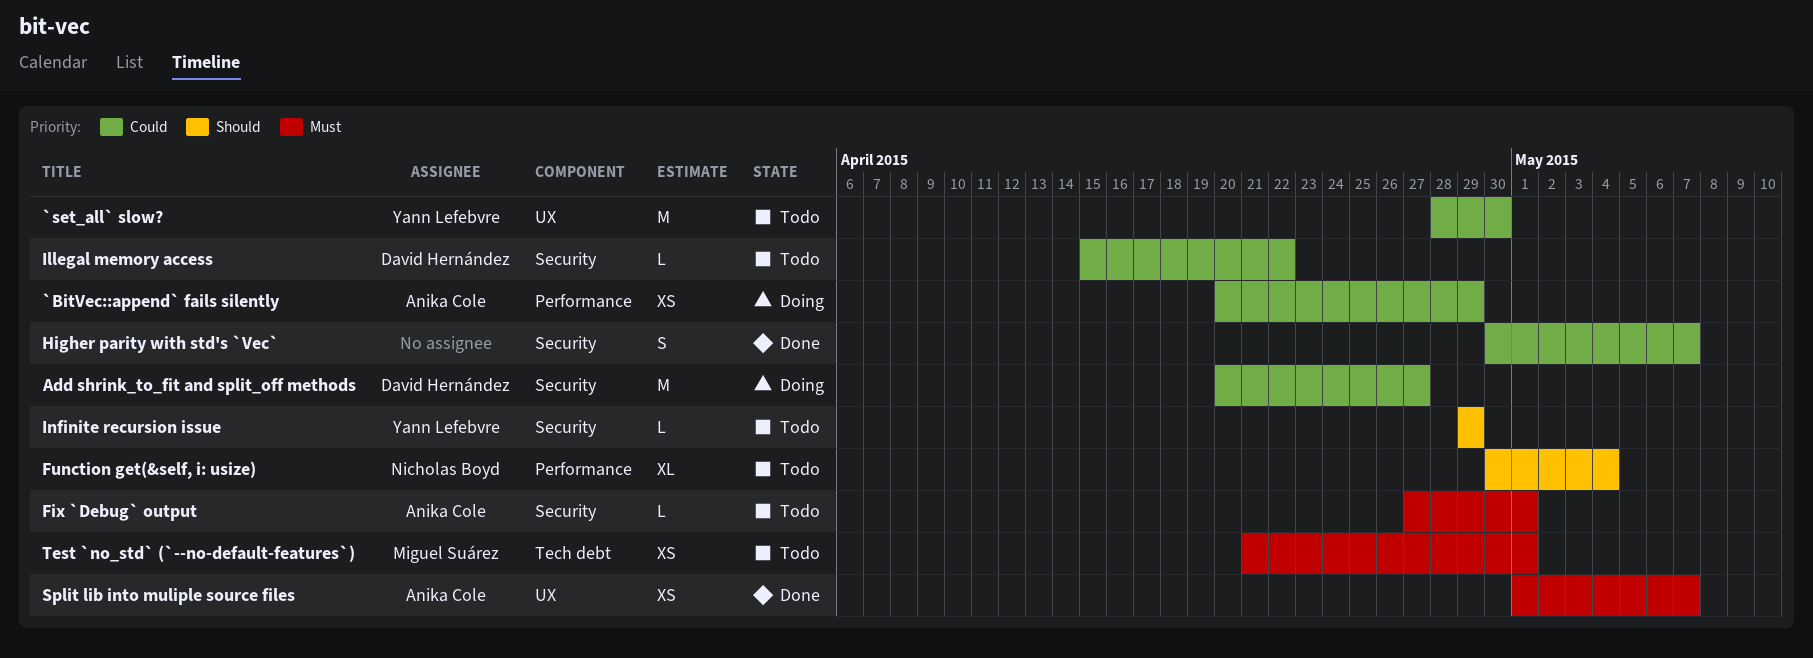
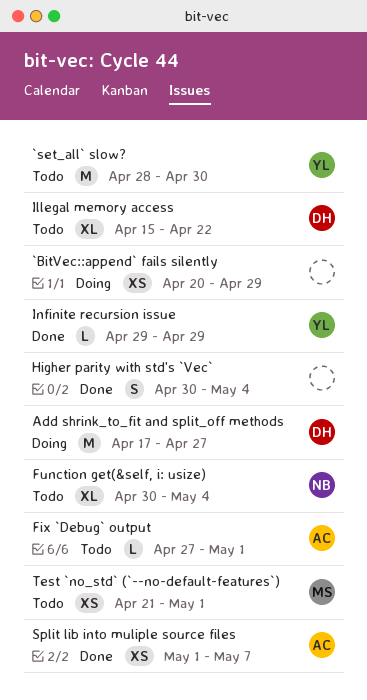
`BitVec::append` fails silently, owner: Anika Cole -> none
Add shrink_to_fit and split_off methods, start: Apr 20 -> Apr 17
Higher parity with std's `Vec`, due: May 7 -> May 4
Illegal memory access, estimate: L -> XL
Infinite recursion issue, status: Todo -> Done

